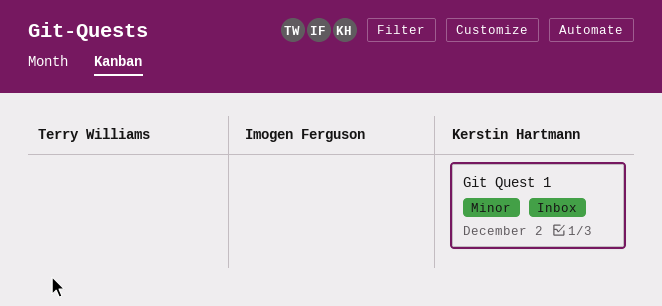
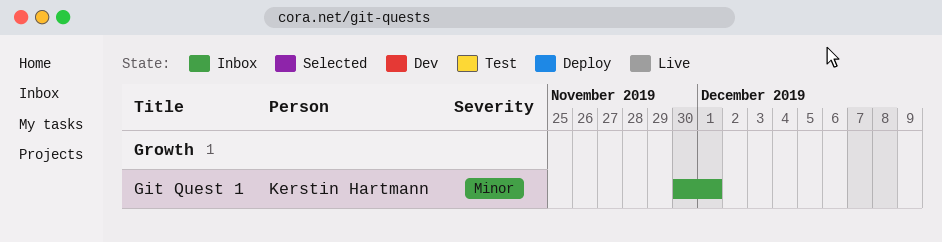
Git Quest 1, due: Dec 2 -> Dec 1

